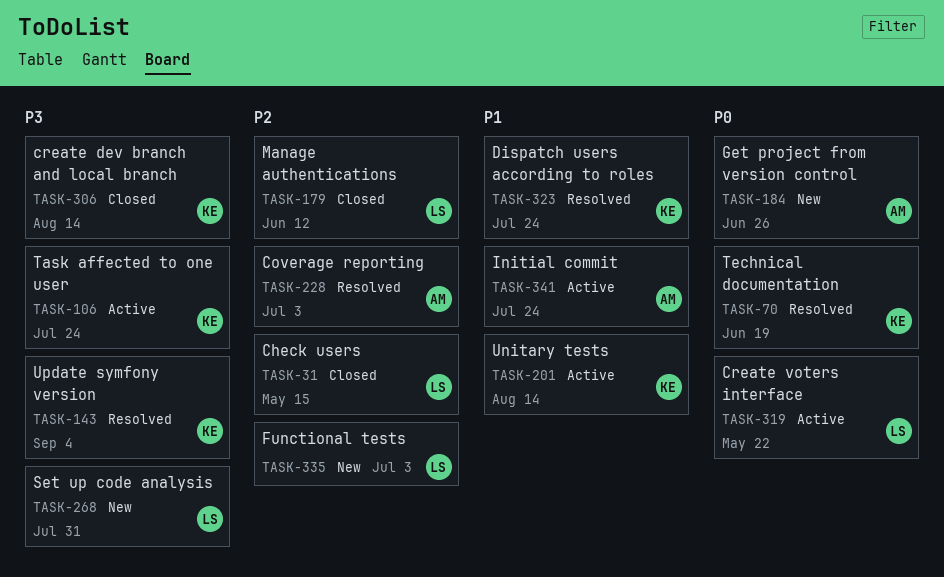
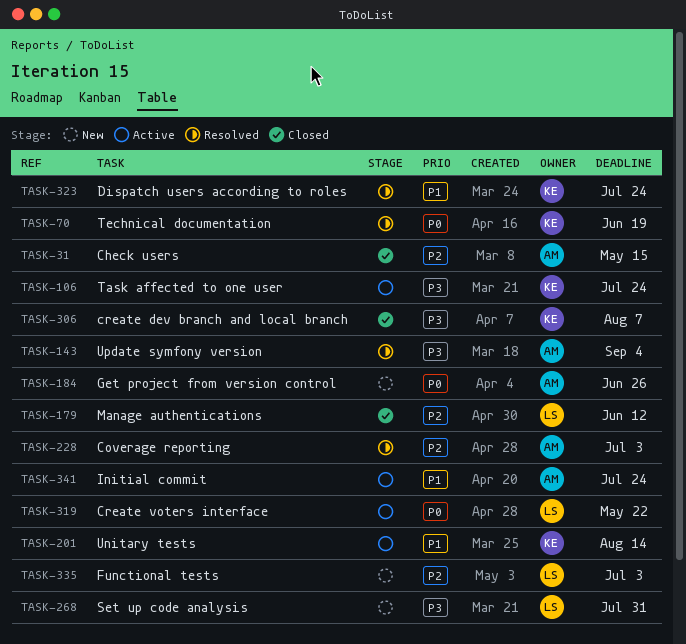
TASK-31, owner: LS -> AM
TASK-143, owner: KE -> AM
TASK-306, due: Aug 14 -> Aug 7

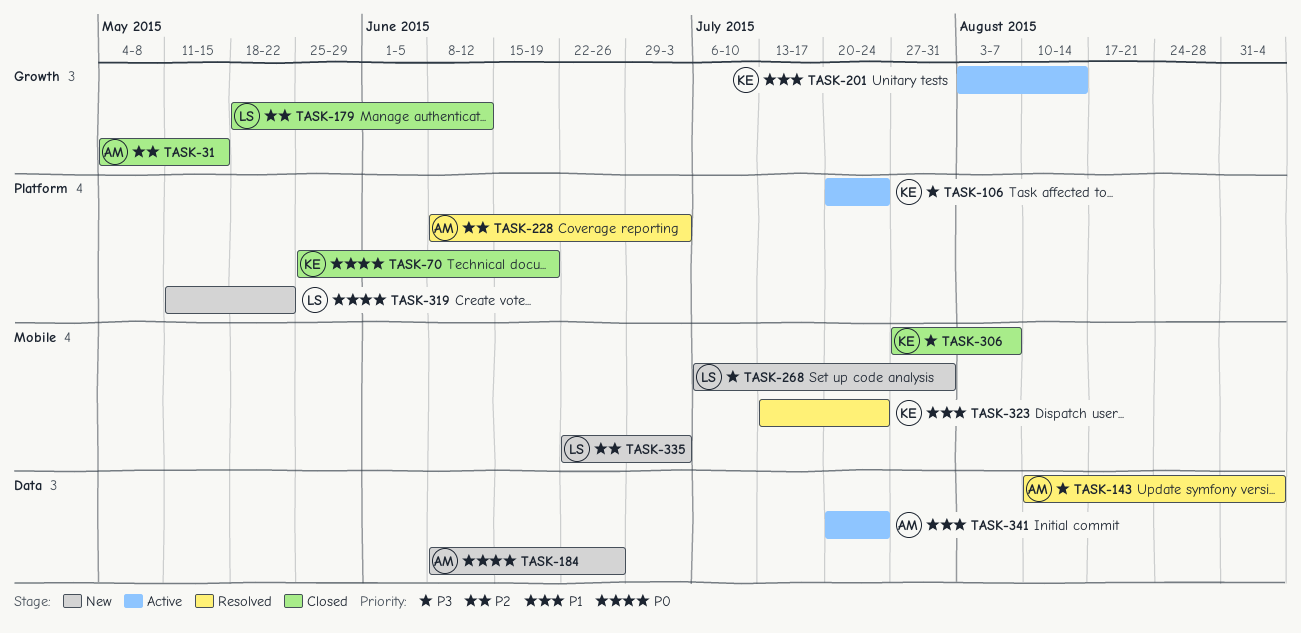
TASK-70, status: Resolved -> Closed
TASK-319, status: Active -> New

